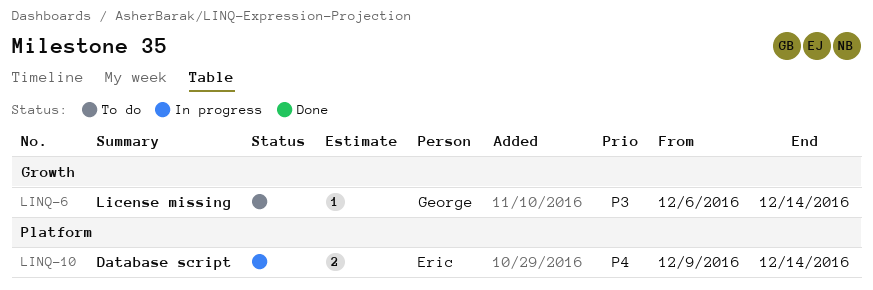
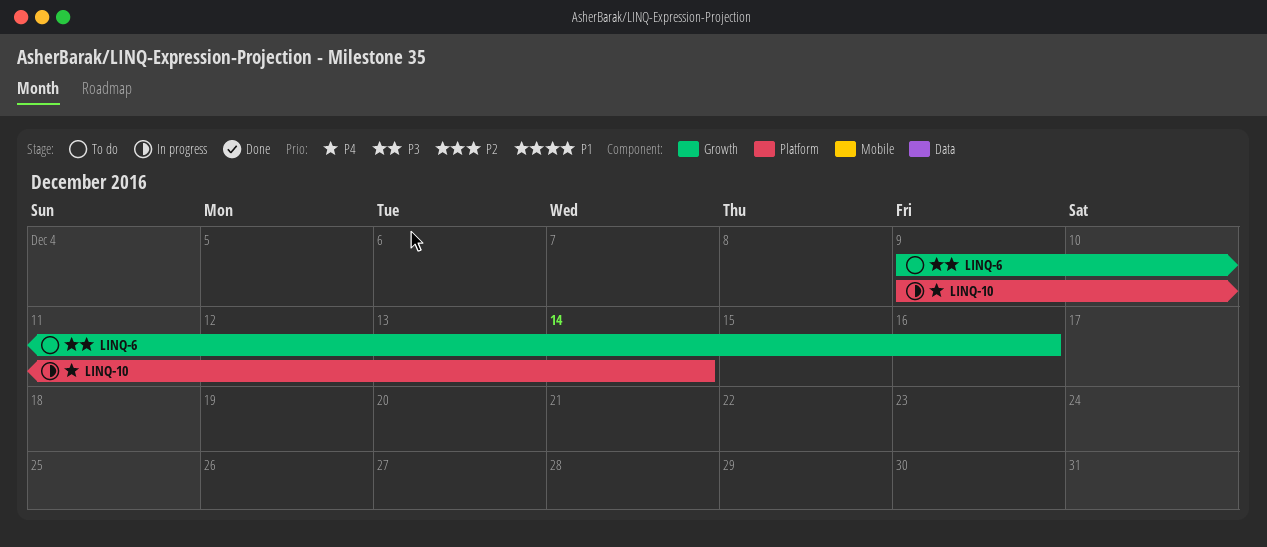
LINQ-6, start: Dec 6 -> Dec 9
LINQ-6, due: Dec 14 -> Dec 16

